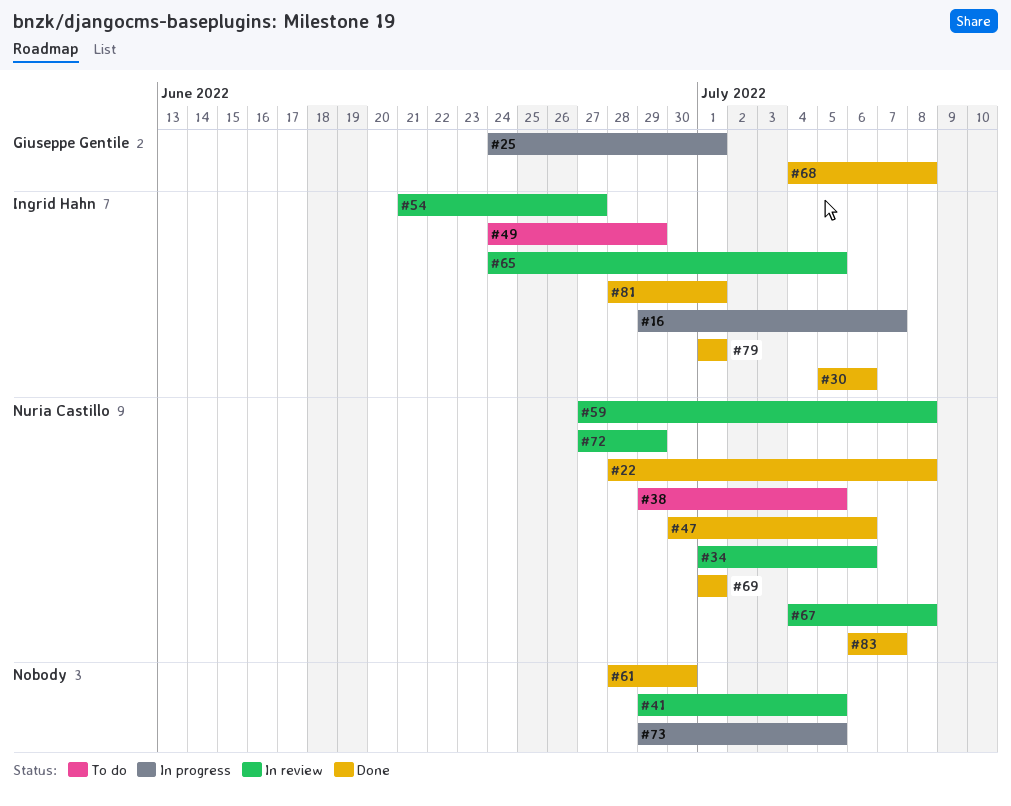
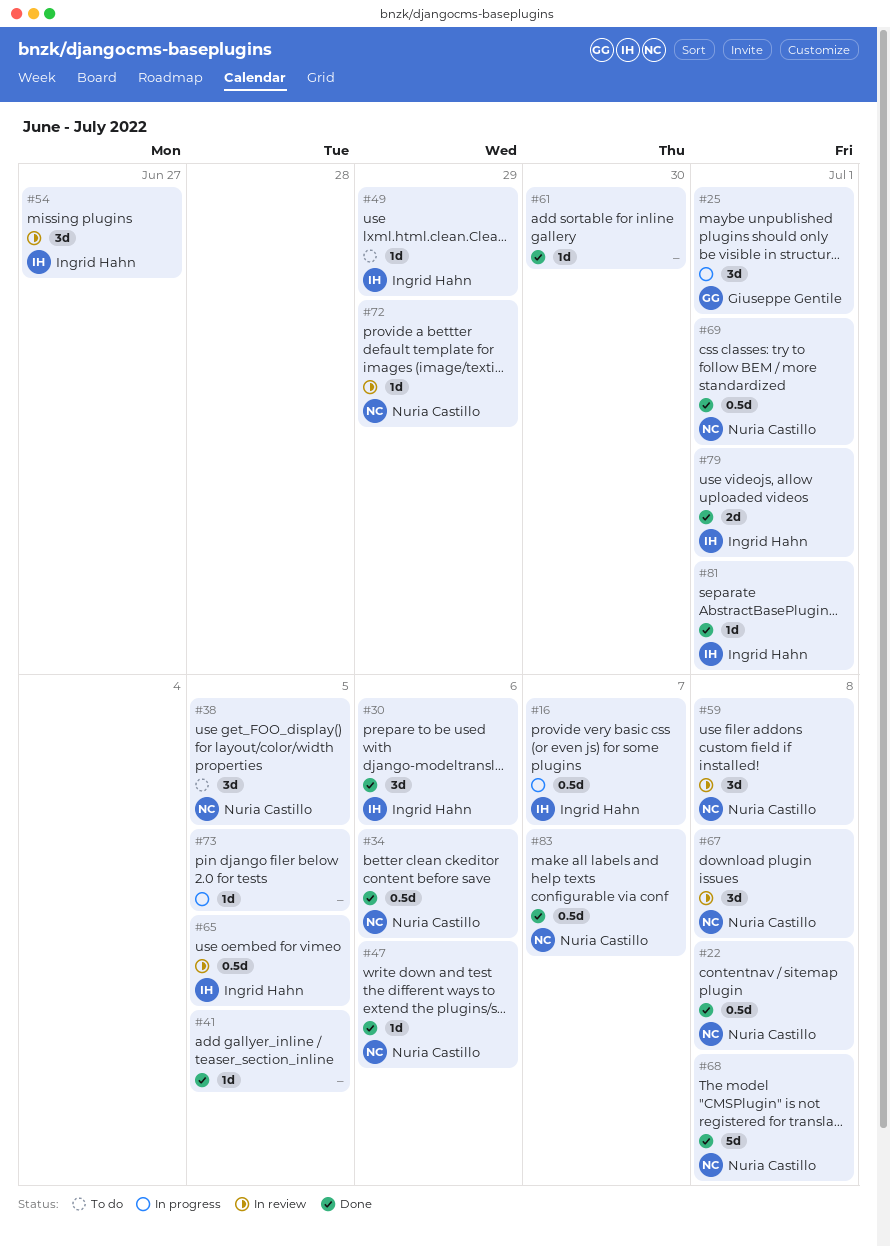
#34, status: In review -> Done
#41, status: In review -> Done
#68, owner: Giuseppe Gentile -> Nuria Castillo

